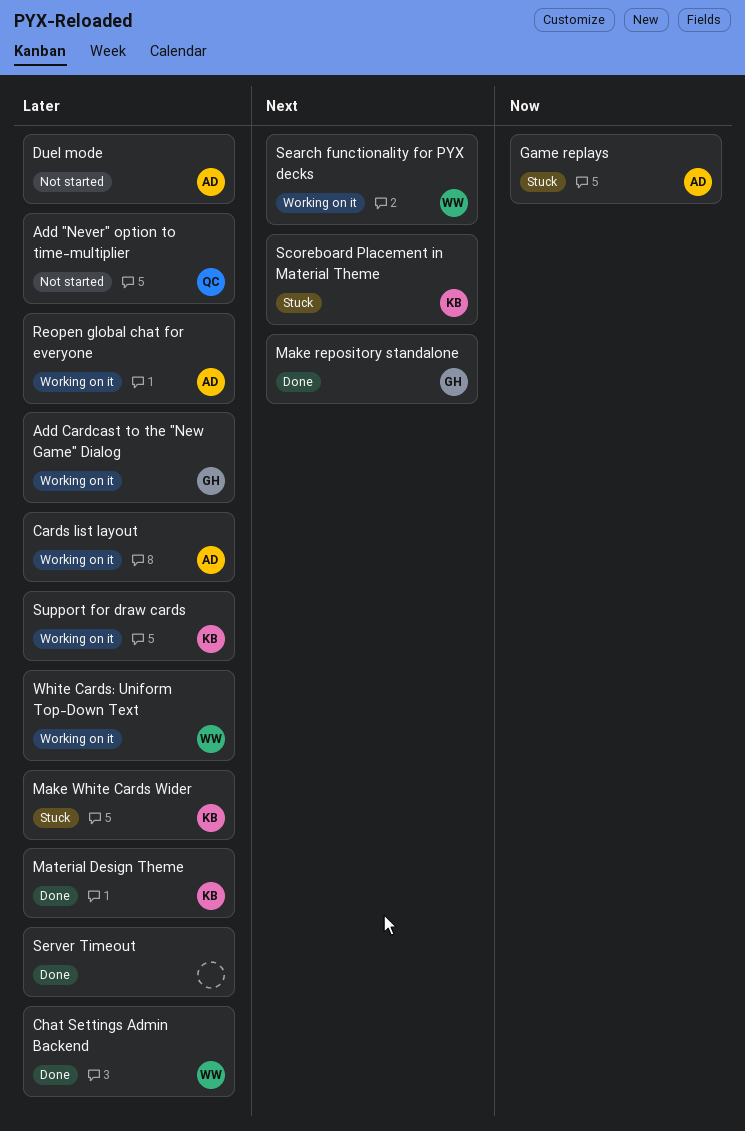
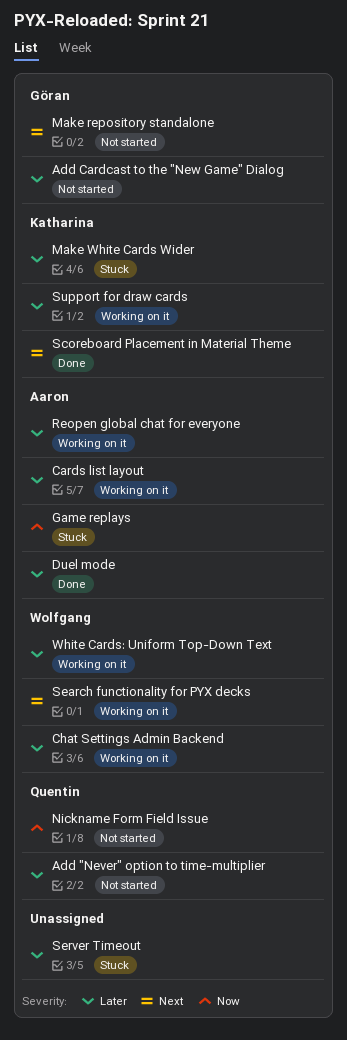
Add Cardcast to the "New Game" Dialog, status: Working on it -> Not started
Chat Settings Admin Backend, status: Done -> Working on it
Duel mode, status: Not started -> Done
Make repository standalone, status: Done -> Not started
Material Design Theme: present -> none
Nickname Form Field Issue: none -> present
Scoreboard Placement in Material Theme, status: Stuck -> Done
Server Timeout, status: Done -> Stuck

